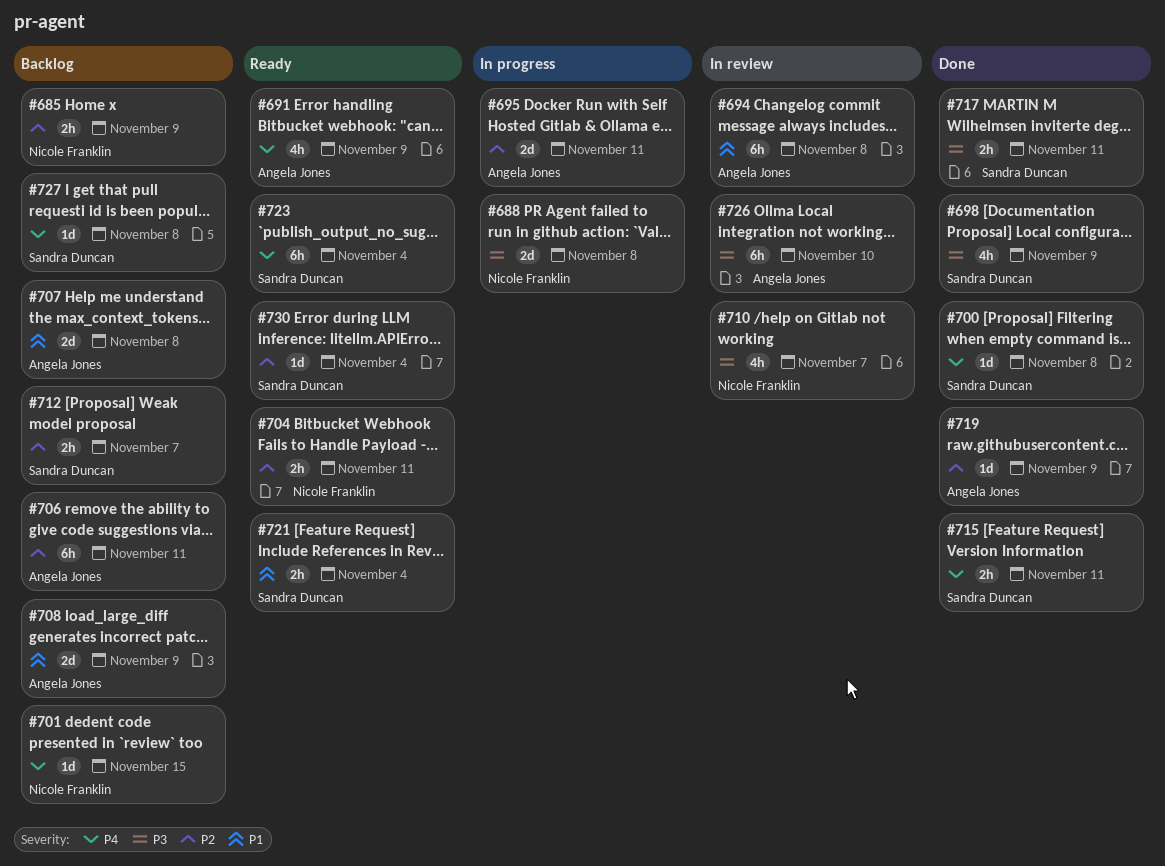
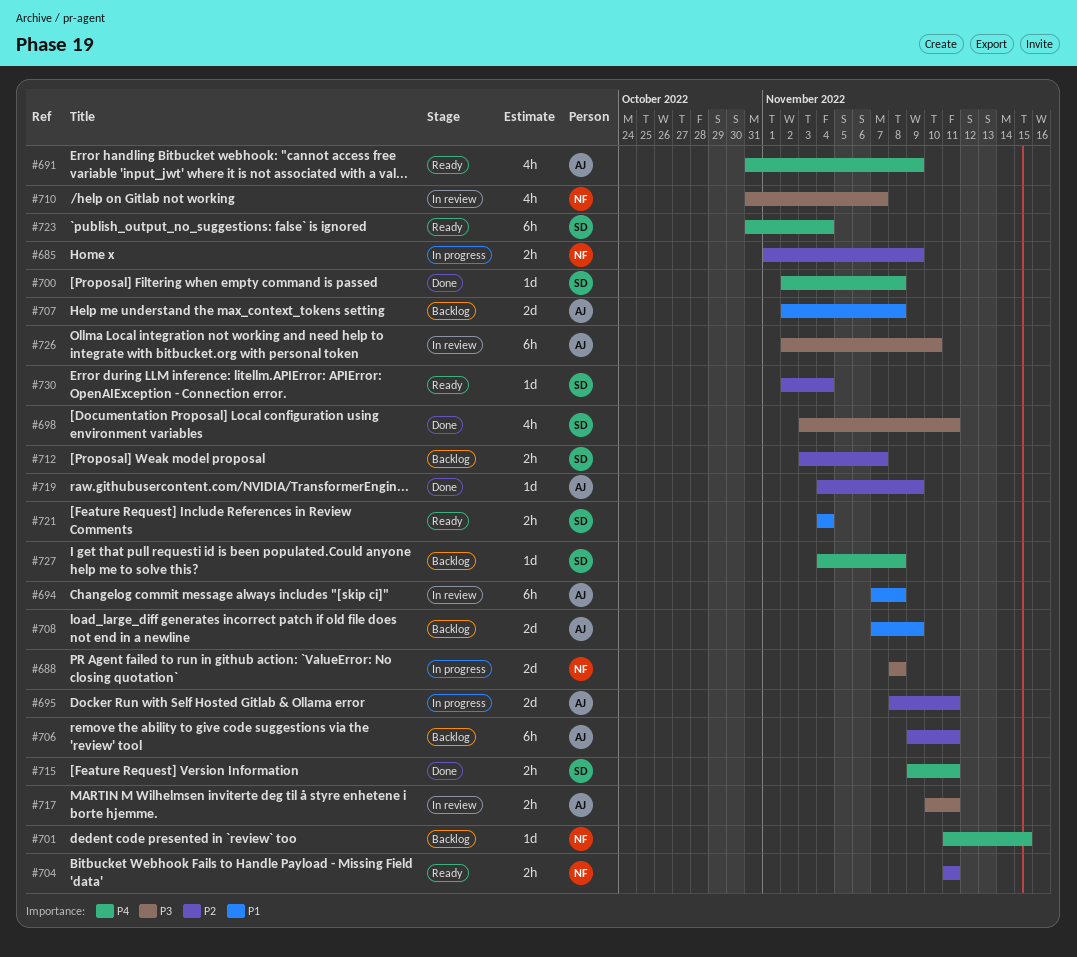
#685, status: Backlog -> In progress
#698, due: Nov 9 -> Nov 11
#717, status: Done -> In review
#717, owner: Sandra Duncan -> Angela Jones

